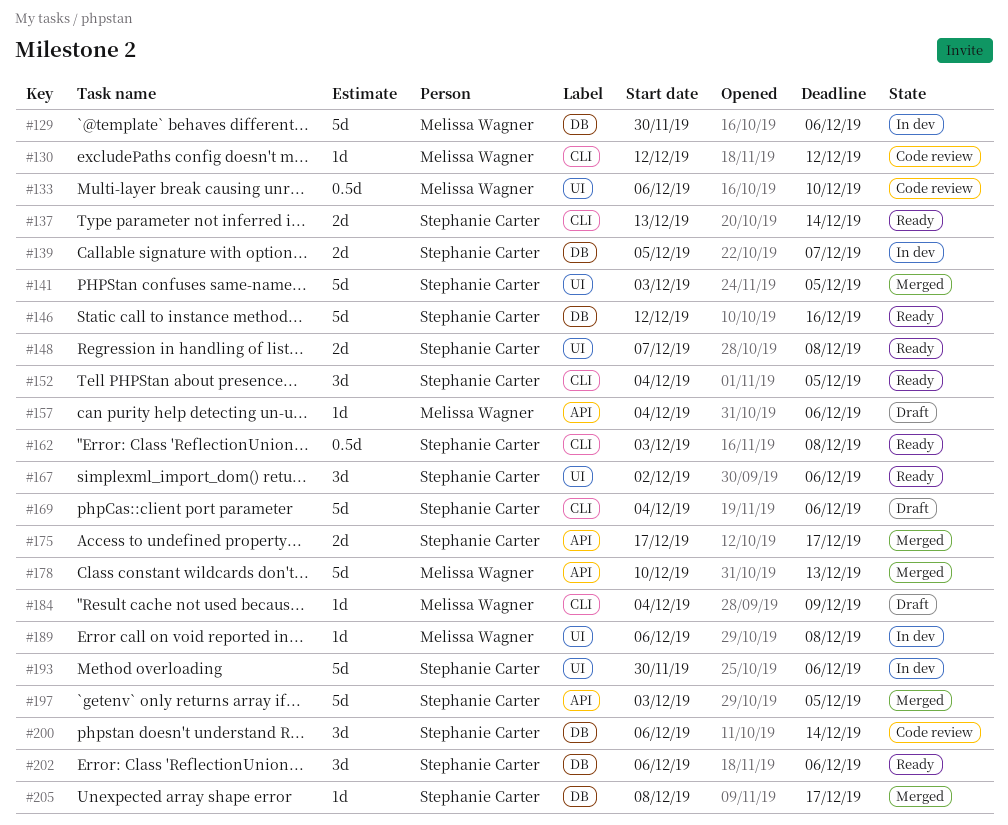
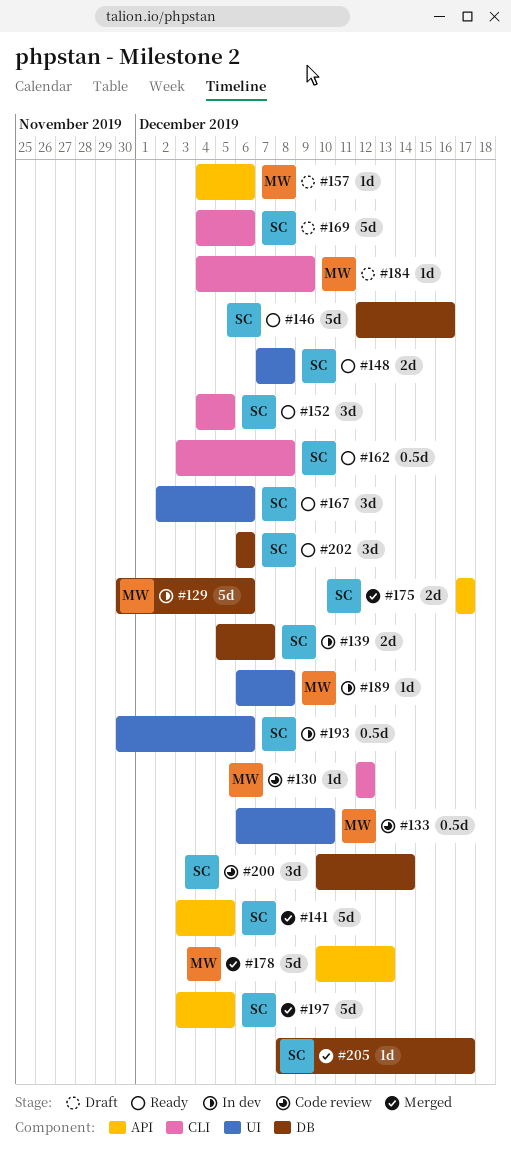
#137: present -> none
#141, label: UI -> API
#193, estimate: 5d -> 0.5d
#200, start: Dec 6 -> Dec 10

